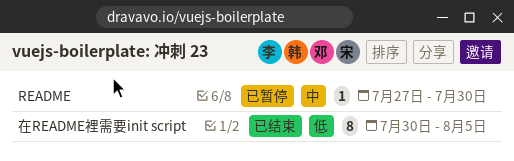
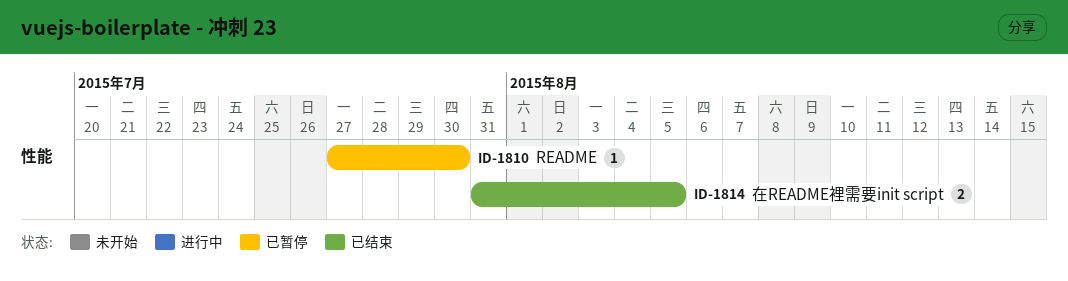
在README裡需要init script, estimate: 8 -> 2
在README裡需要init script, start: Jul 30 -> Jul 31

